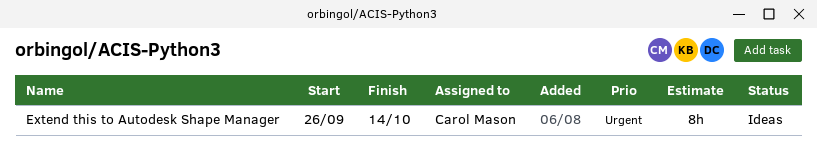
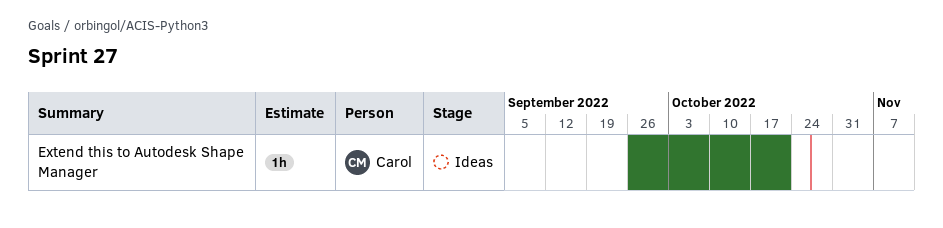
Extend this to Autodesk Shape Manager, estimate: 8h -> 1h
Extend this to Autodesk Shape Manager, due: Oct 14 -> Oct 21

